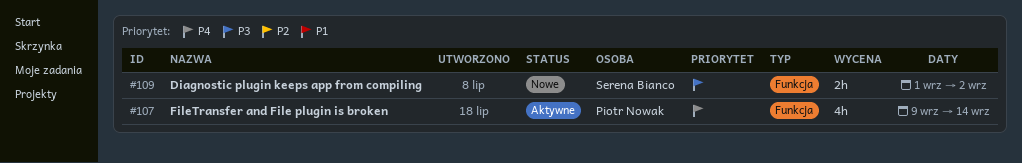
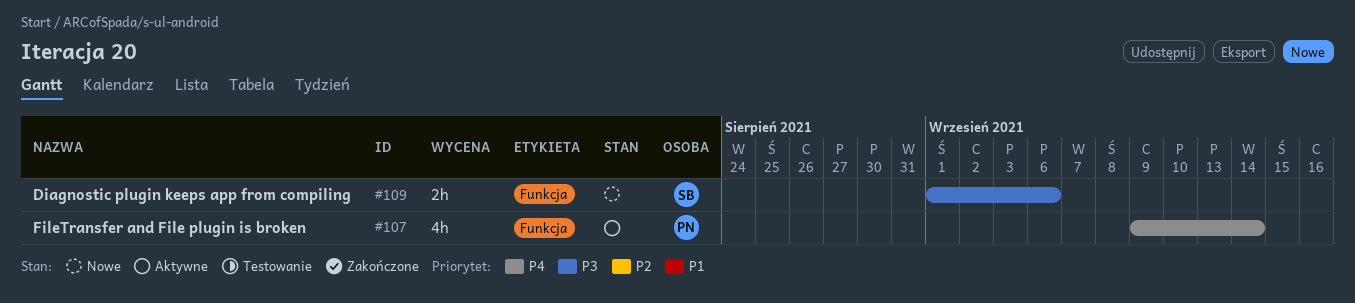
#109, due: Sep 2 -> Sep 6

